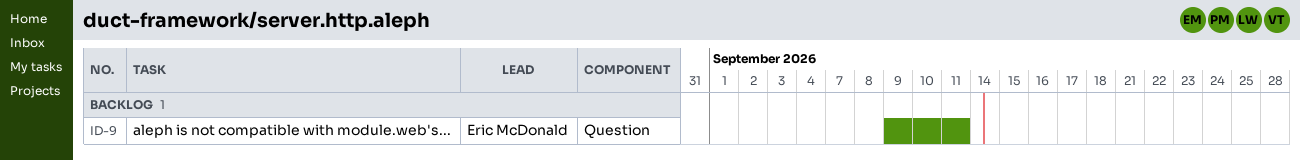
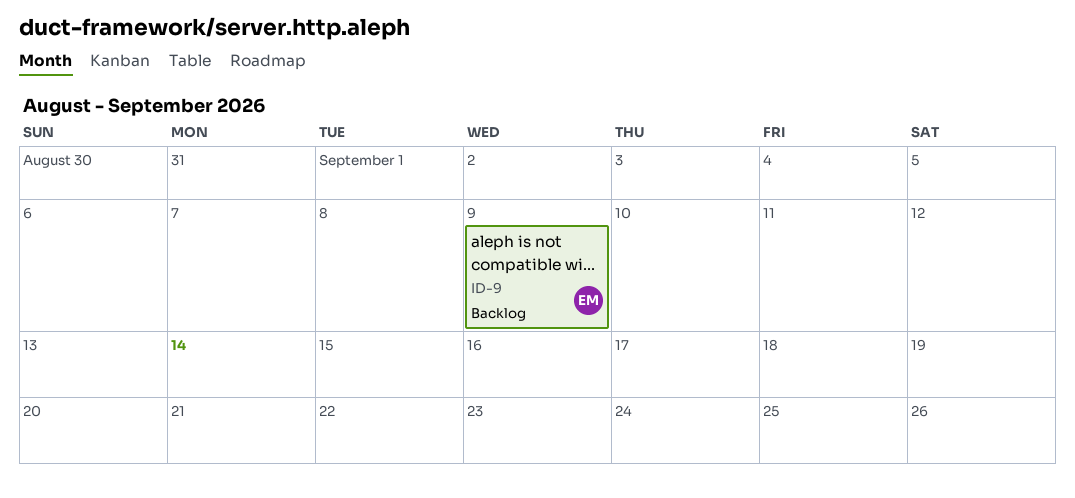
ID-9, due: Sep 11 -> Sep 9

